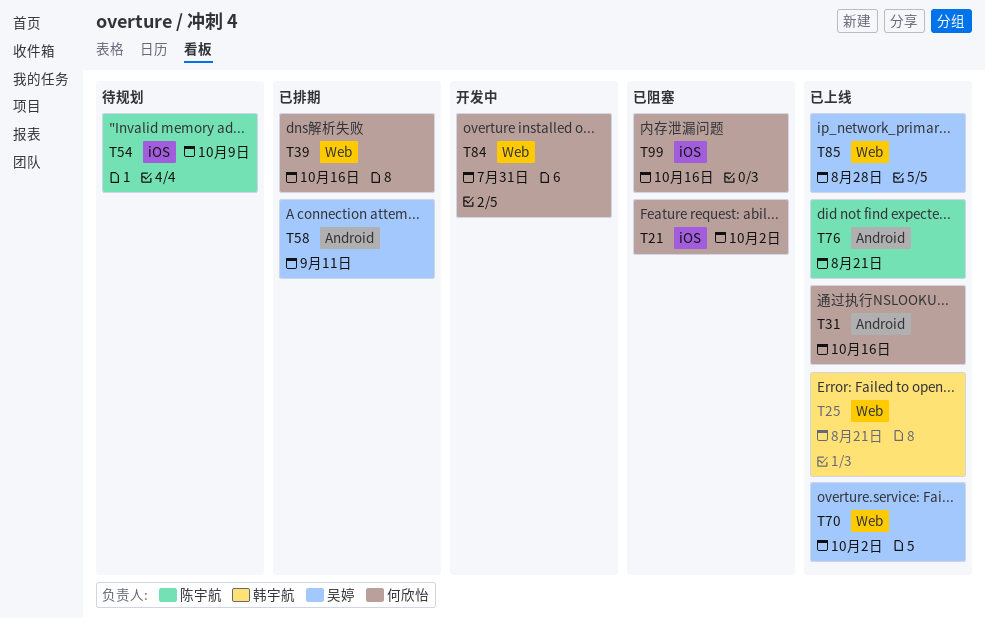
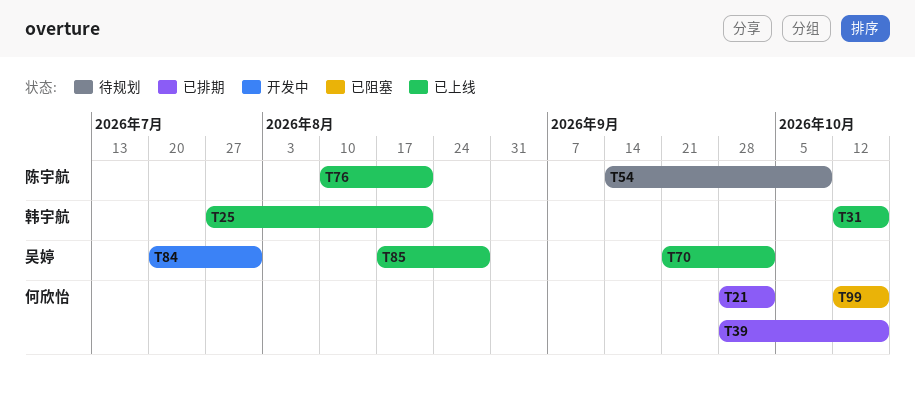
T21, status: 已阻塞 -> 已排期
T31, owner: 何欣怡 -> 韩宇航
T58: present -> none
T84, owner: 何欣怡 -> 吴婷

